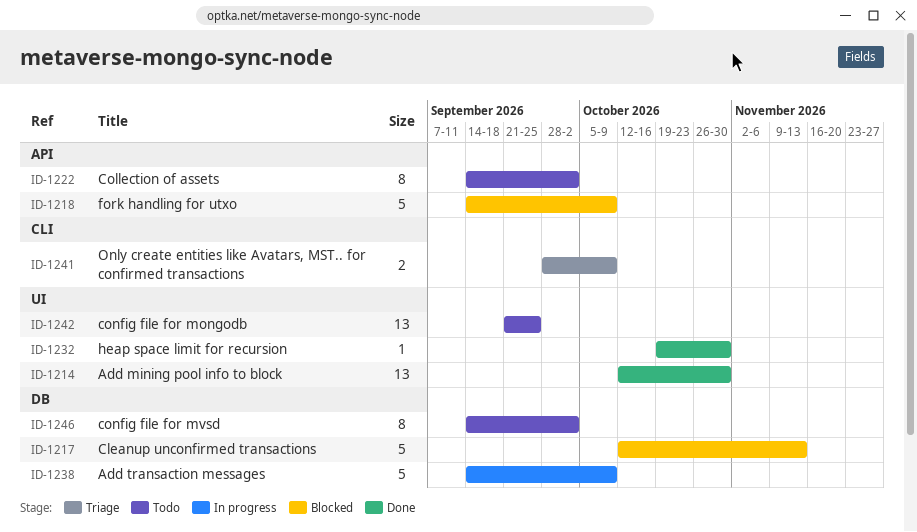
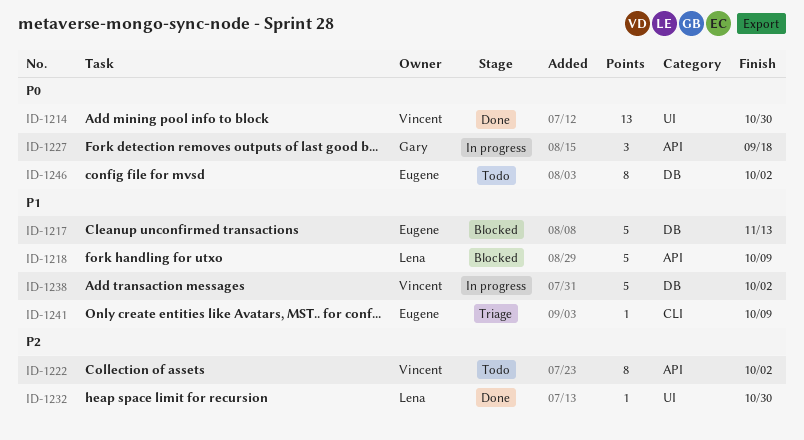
ID-1227: none -> present
ID-1238, due: Oct 9 -> Oct 2
ID-1241, estimate: 2 -> 1
ID-1242: present -> none

